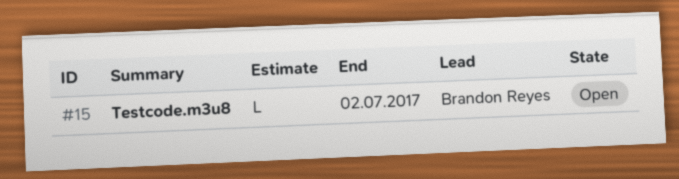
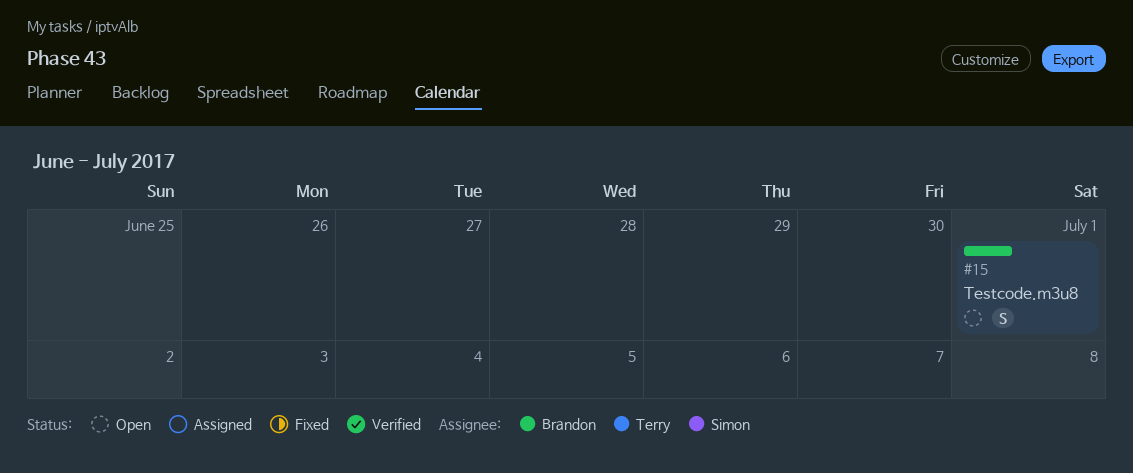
#15, estimate: L -> S
#15, due: Jul 2 -> Jul 1

